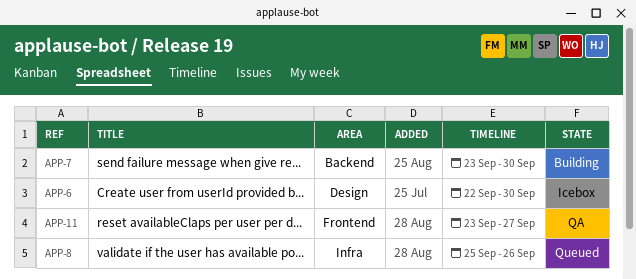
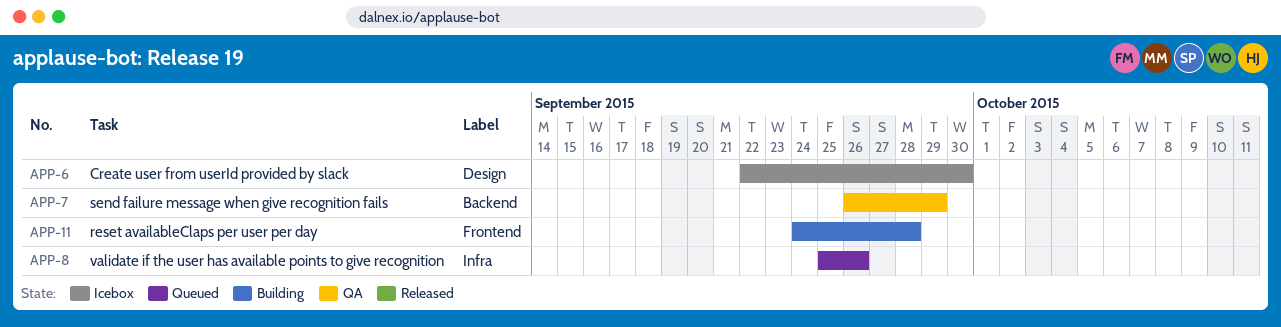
APP-7, status: Building -> QA
APP-7, start: Sep 23 -> Sep 26
APP-7, due: Sep 30 -> Sep 29
APP-11, status: QA -> Building
APP-11, start: Sep 23 -> Sep 24
APP-11, due: Sep 27 -> Sep 28

